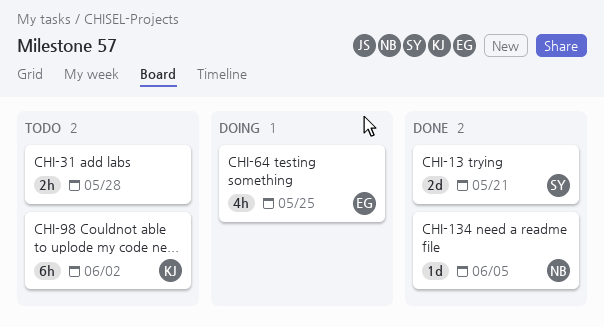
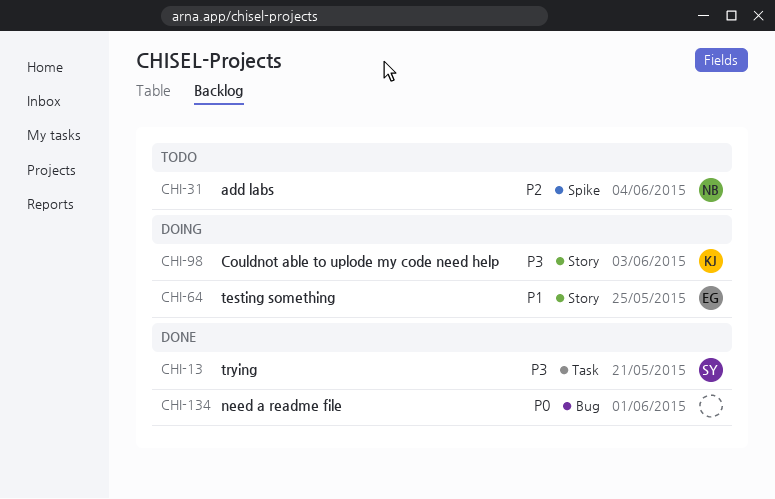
CHI-31, owner: none -> NB
CHI-31, due: May 28 -> Jun 4
CHI-98, status: Todo -> Doing
CHI-98, due: Jun 2 -> Jun 3
CHI-134, owner: NB -> none
CHI-134, due: Jun 5 -> Jun 1

